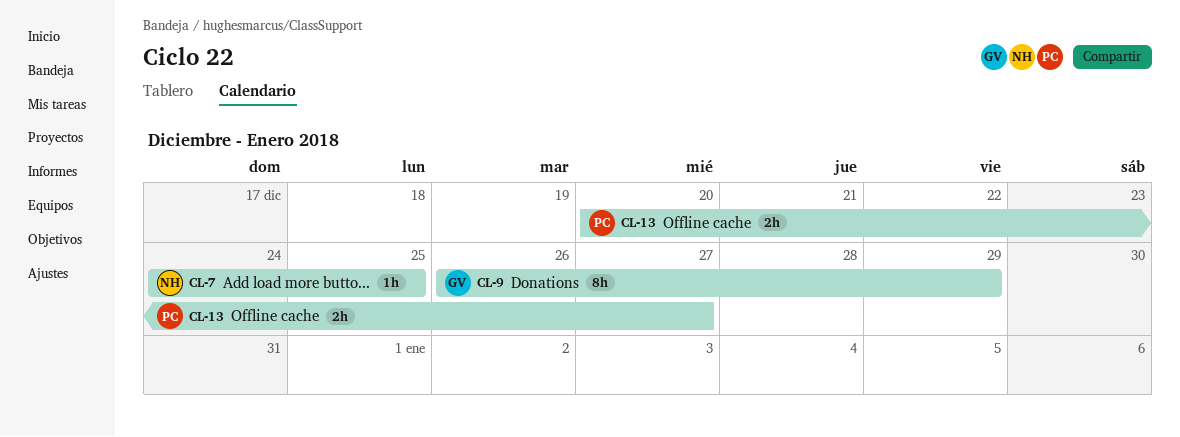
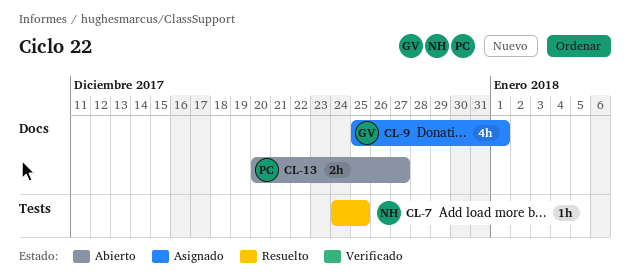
CL-9, estimate: 8h -> 4h
CL-9, start: Dec 26 -> Dec 25
CL-9, due: Dec 29 -> Jan 1

